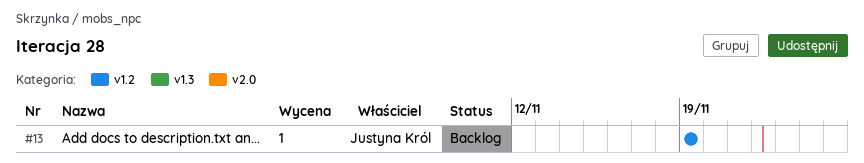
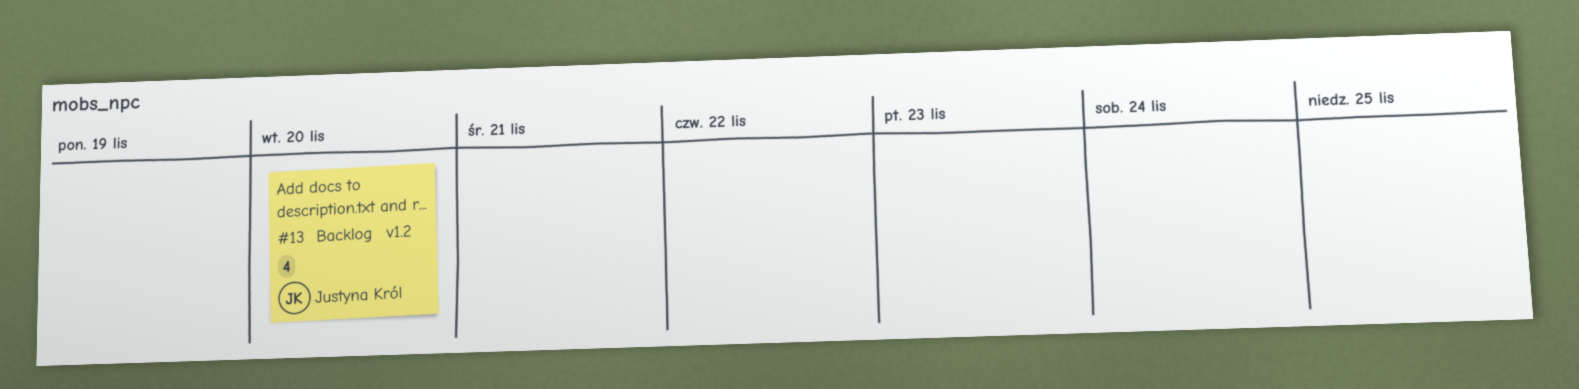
#13, estimate: 1 -> 4
#13, due: Nov 19 -> Nov 20

